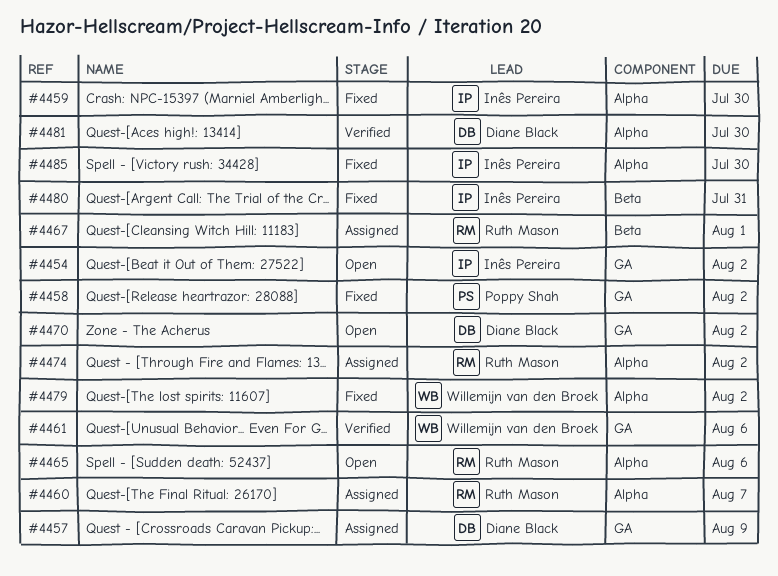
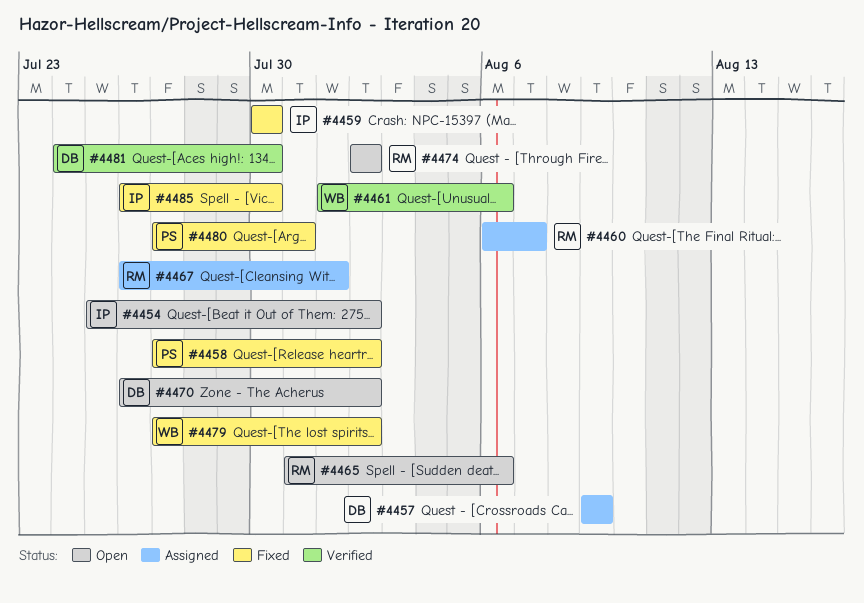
#4474, status: Assigned -> Open
#4480, owner: Inês Pereira -> Poppy Shah

